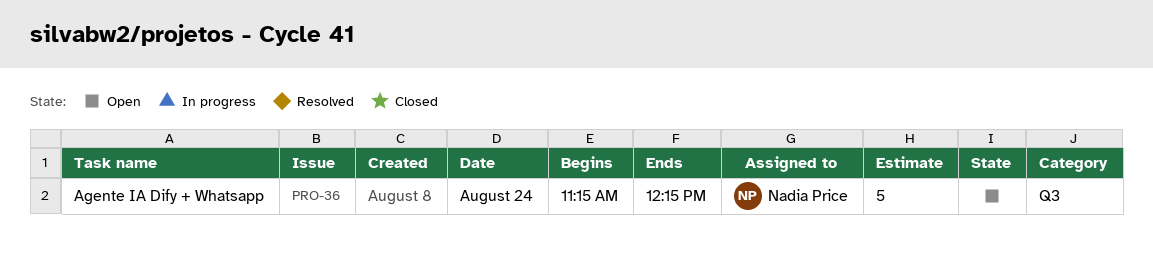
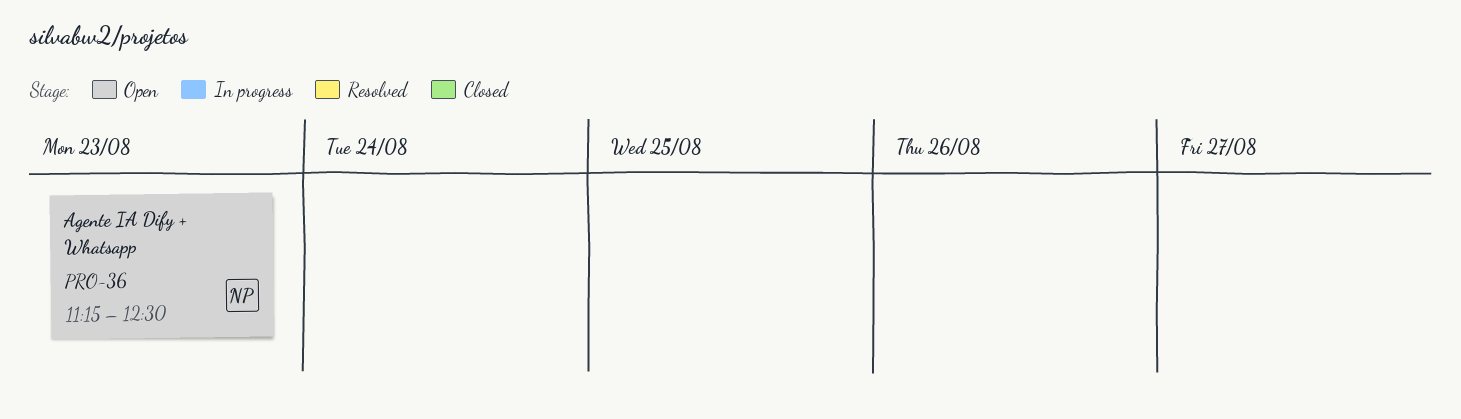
PRO-36, day: Aug 24 -> Aug 23
PRO-36, ends: 12:15 -> 12:30

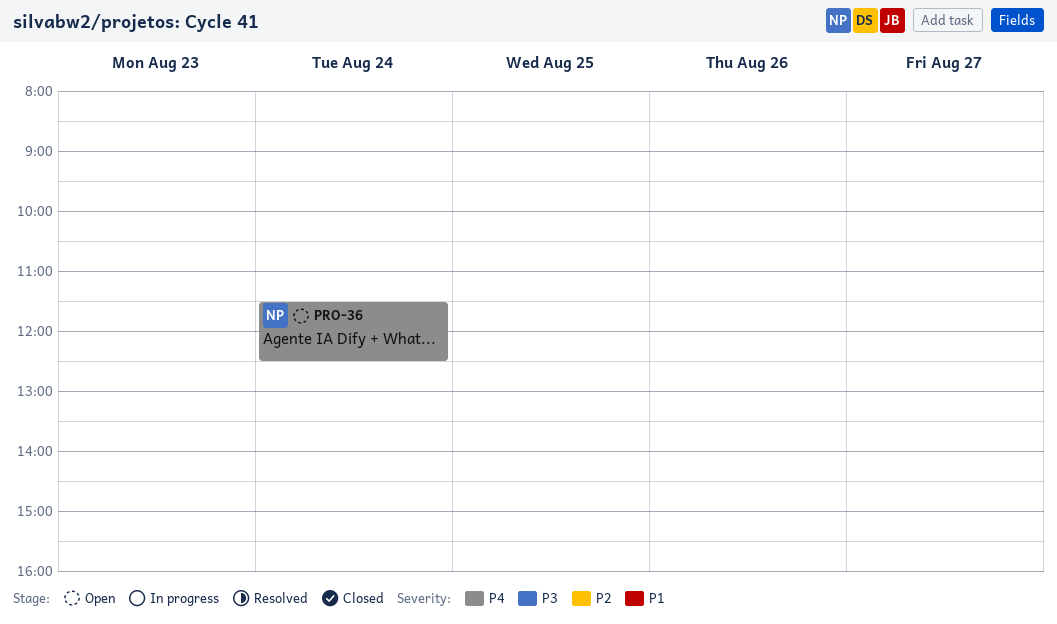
PRO-36, day: Aug 23 -> Aug 24
PRO-36, begins: 11:15 -> 11:30

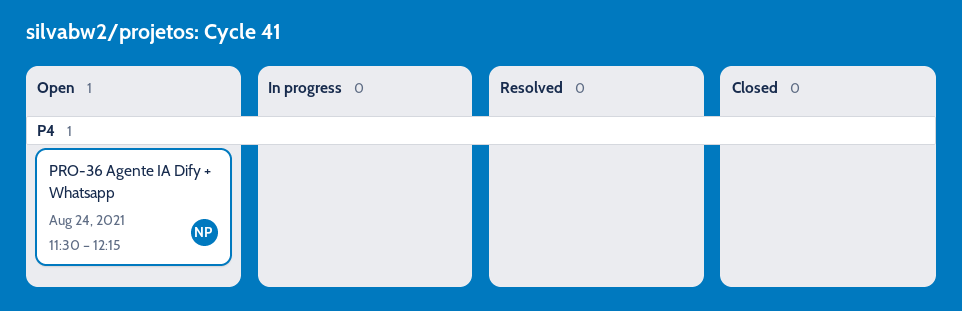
PRO-36, ends: 12:30 -> 12:15

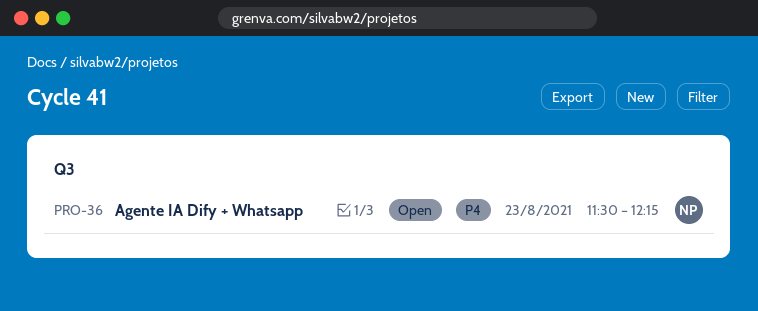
PRO-36, day: Aug 24 -> Aug 23

